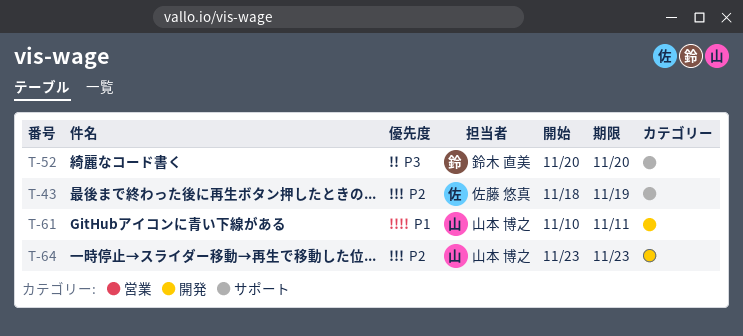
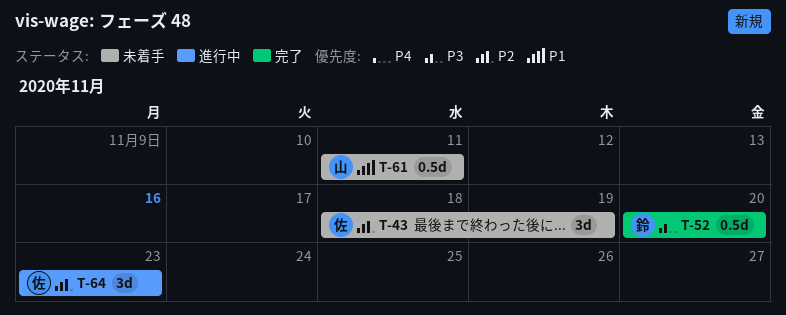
T-61, start: Nov 10 -> Nov 11
T-64, owner: 山本 博之 -> 佐藤 悠真

